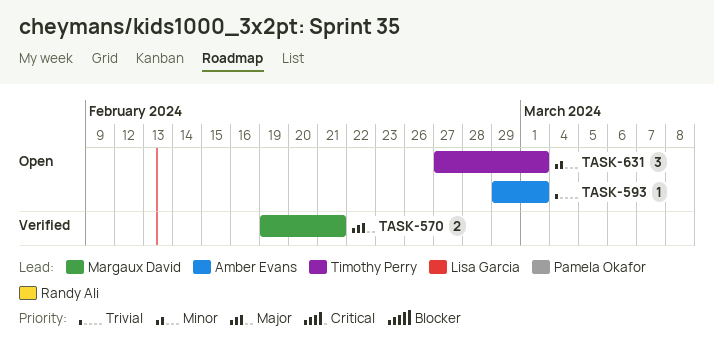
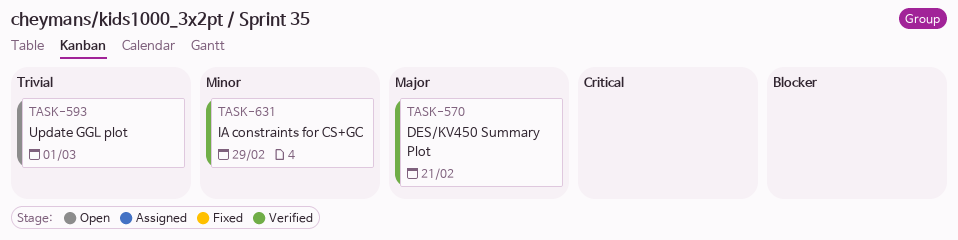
TASK-631, status: Open -> Verified
TASK-631, due: Mar 1 -> Feb 29

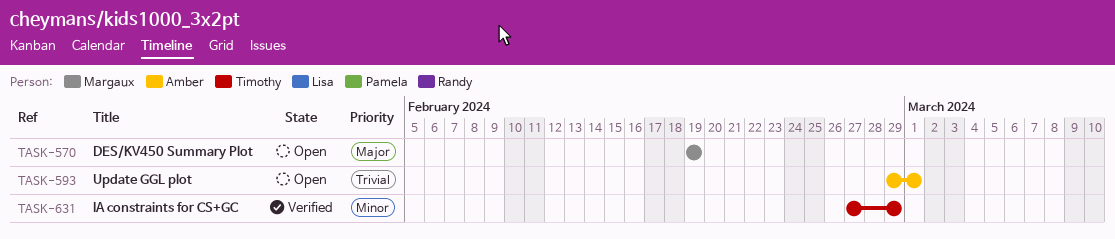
TASK-570, status: Verified -> Open
TASK-570, due: Feb 21 -> Feb 19

